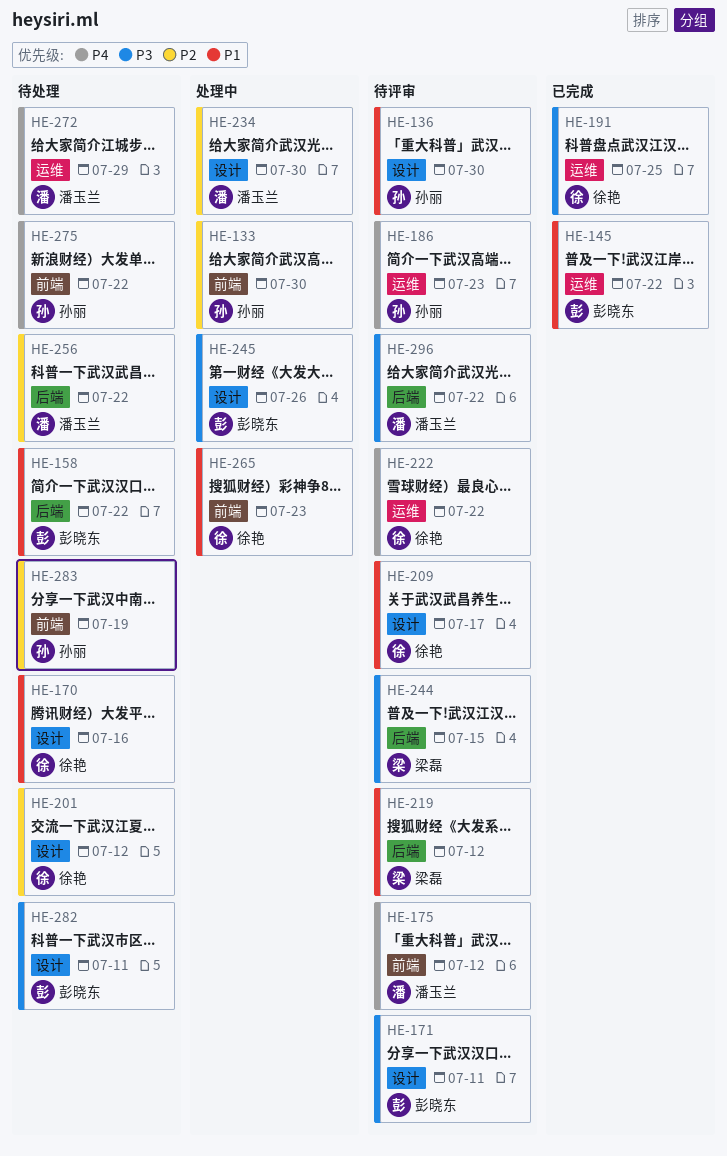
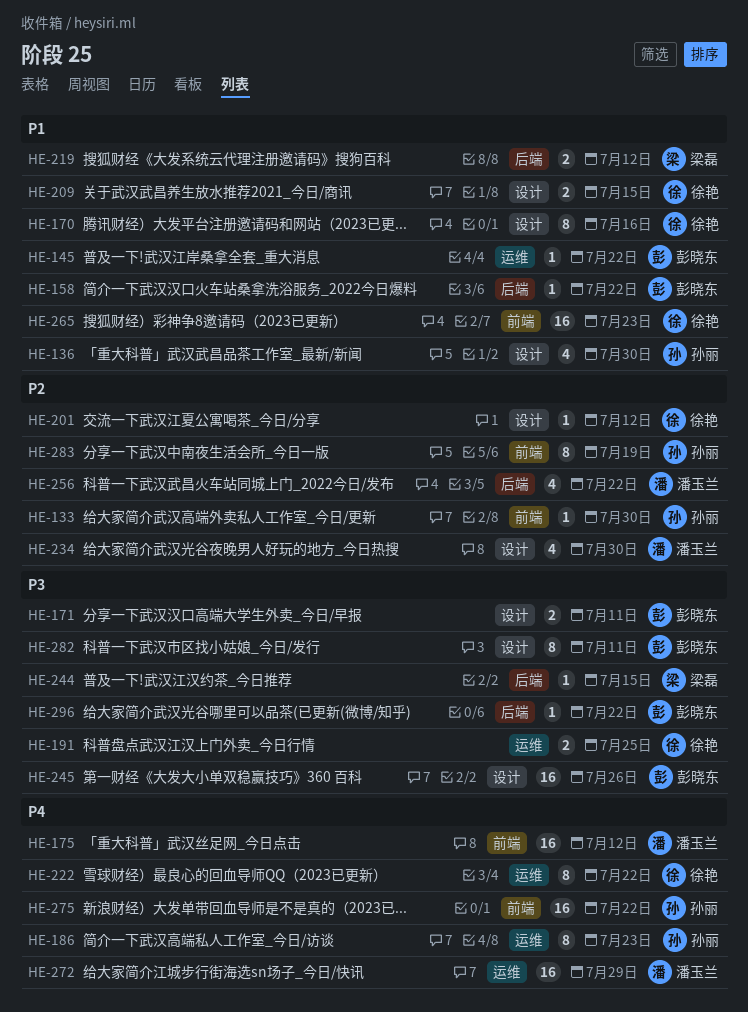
HE-209, due: Jul 17 -> Jul 15
HE-296, owner: 潘玉兰 -> 彭晓东

